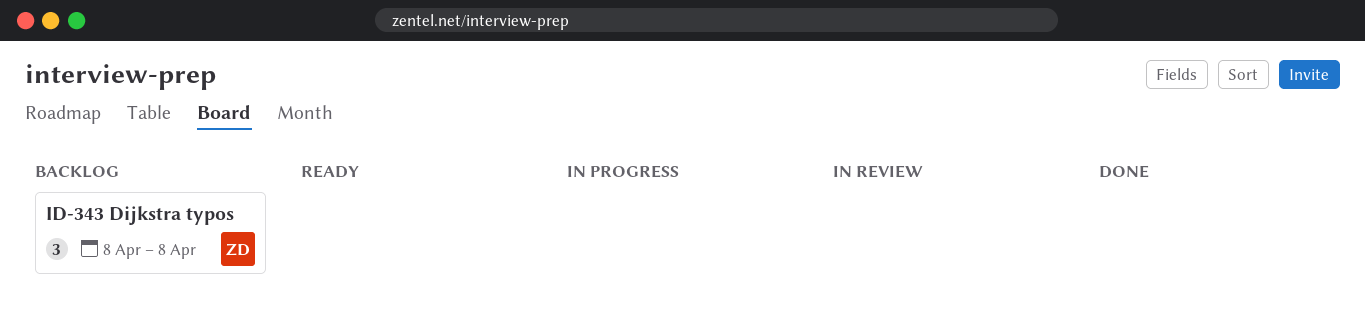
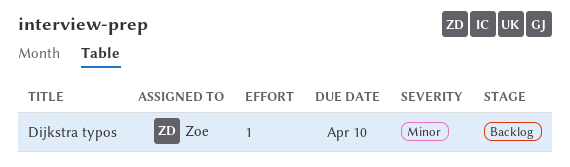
Dijkstra typos, estimate: 3 -> 1
Dijkstra typos, due: Apr 8 -> Apr 10

